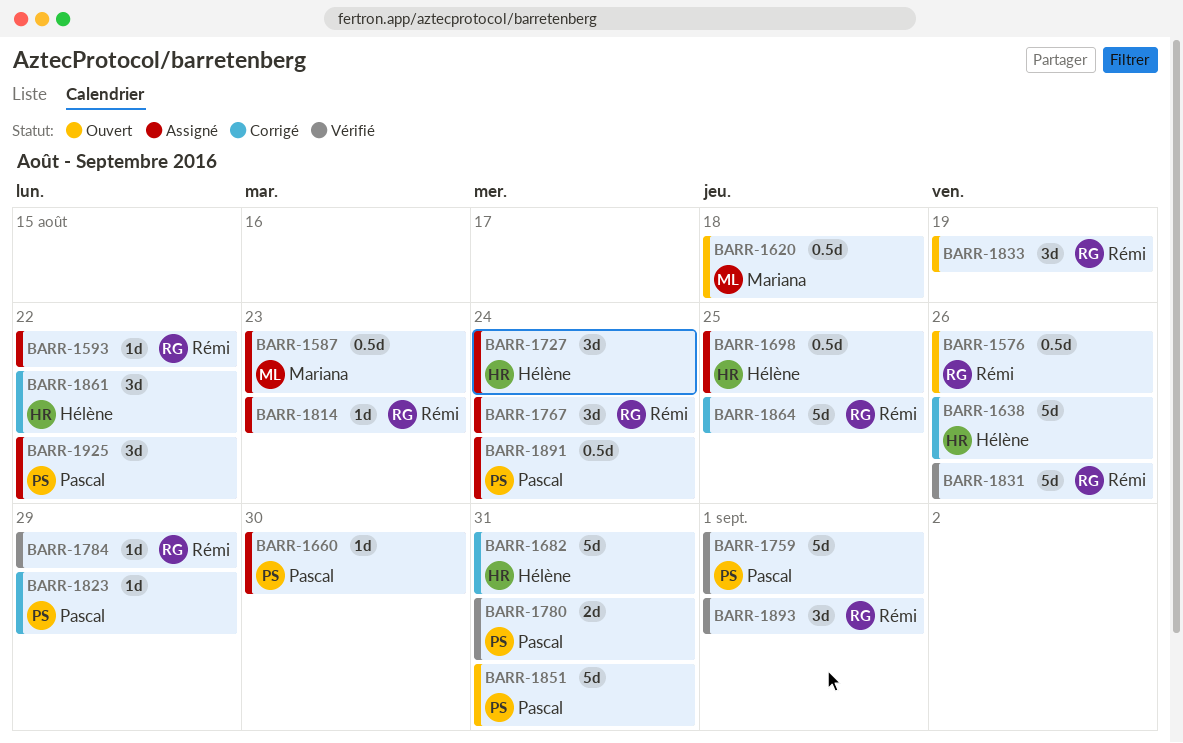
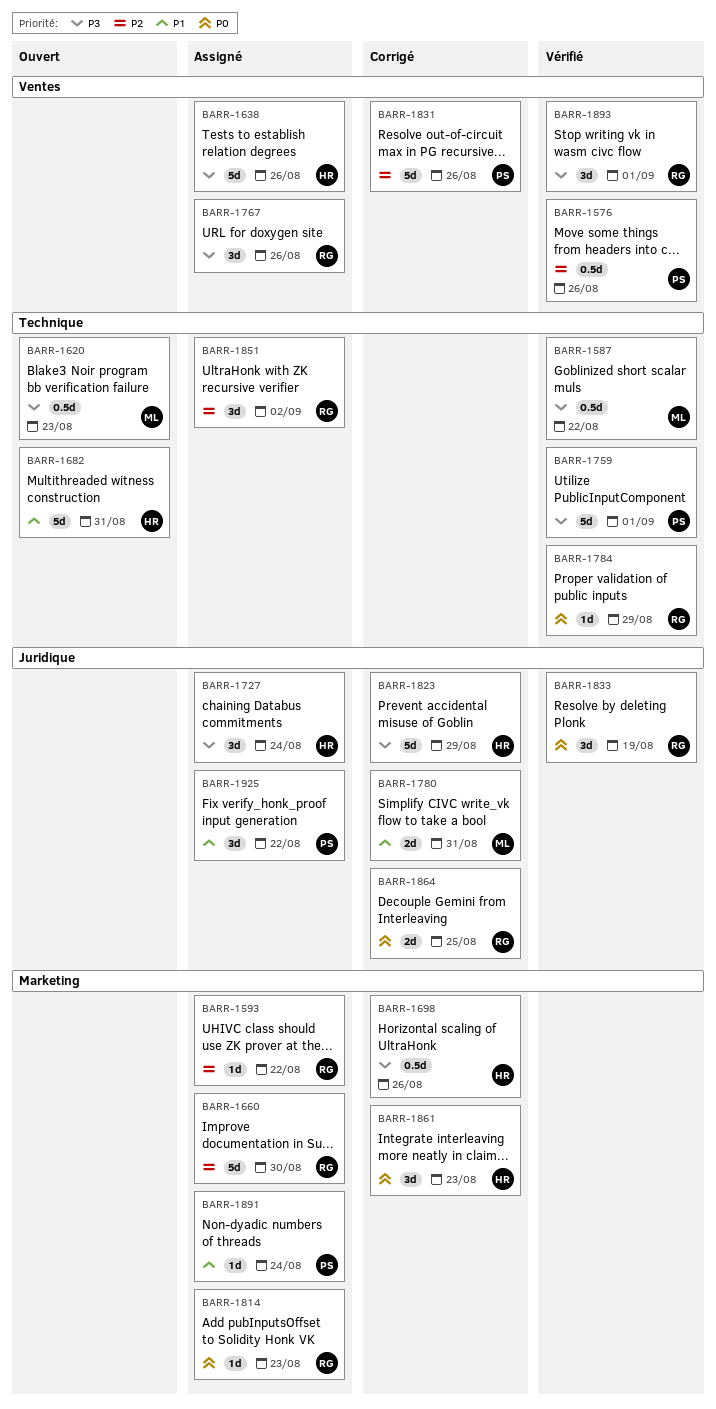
BARR-1576, status: Ouvert -> Vérifié
BARR-1576, owner: Rémi -> Pascal
BARR-1587, status: Assigné -> Vérifié
BARR-1587, due: Aug 23 -> Aug 22
BARR-1620, due: Aug 18 -> Aug 23
BARR-1638, status: Corrigé -> Assigné
BARR-1660, owner: Pascal -> Rémi
BARR-1660, estimate: 1d -> 5d
BARR-1682, status: Corrigé -> Ouvert
BARR-1698, status: Assigné -> Corrigé
BARR-1698, due: Aug 25 -> Aug 26
BARR-1767, due: Aug 24 -> Aug 26
BARR-1780, status: Vérifié -> Corrigé
BARR-1780, owner: Pascal -> Mariana
BARR-1823, owner: Pascal -> Hélène
BARR-1823, estimate: 1d -> 5d
BARR-1831, status: Vérifié -> Corrigé
BARR-1831, owner: Rémi -> Pascal
BARR-1833, status: Ouvert -> Vérifié
BARR-1851, status: Ouvert -> Assigné
BARR-1851, owner: Pascal -> Rémi
BARR-1851, estimate: 5d -> 3d
BARR-1851, due: Aug 31 -> Sep 2
BARR-1861, due: Aug 22 -> Aug 23
BARR-1864, estimate: 5d -> 2d
BARR-1891, estimate: 0.5d -> 1d

